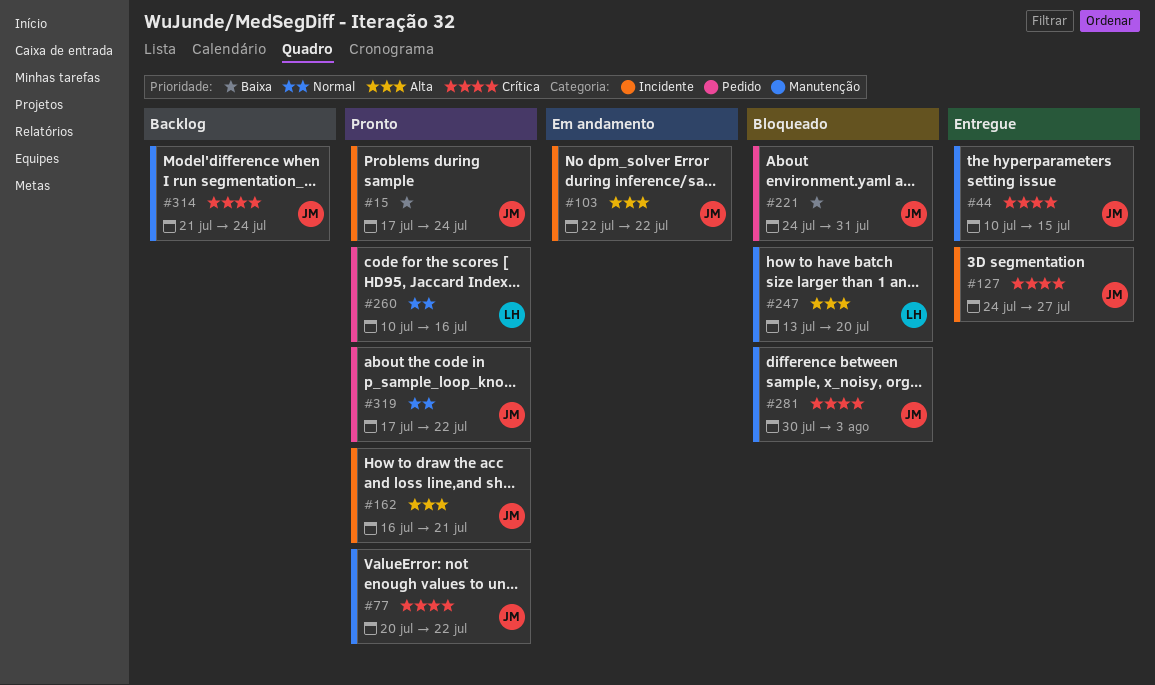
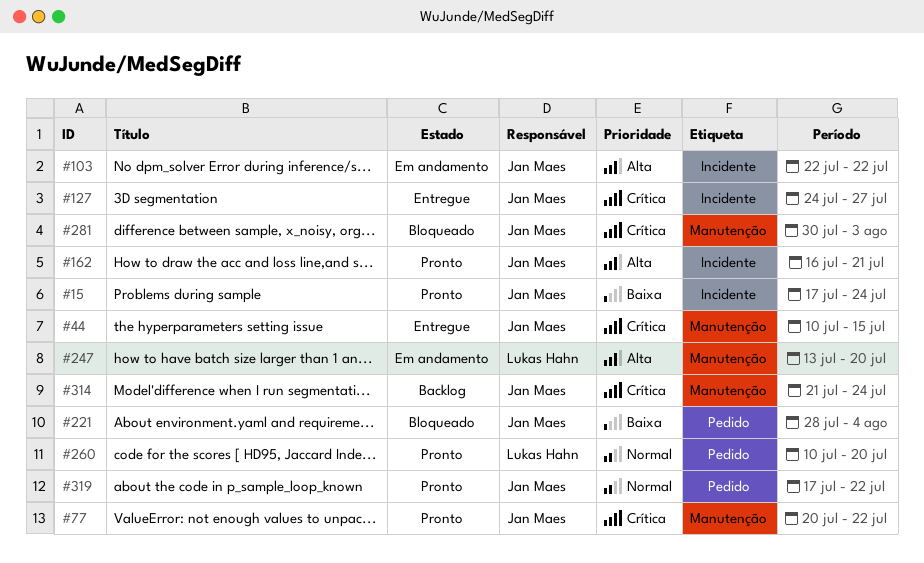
#221, start: Jul 24 -> Jul 28
#221, due: Jul 31 -> Aug 4
#247, status: Bloqueado -> Em andamento
#260, due: Jul 16 -> Jul 20

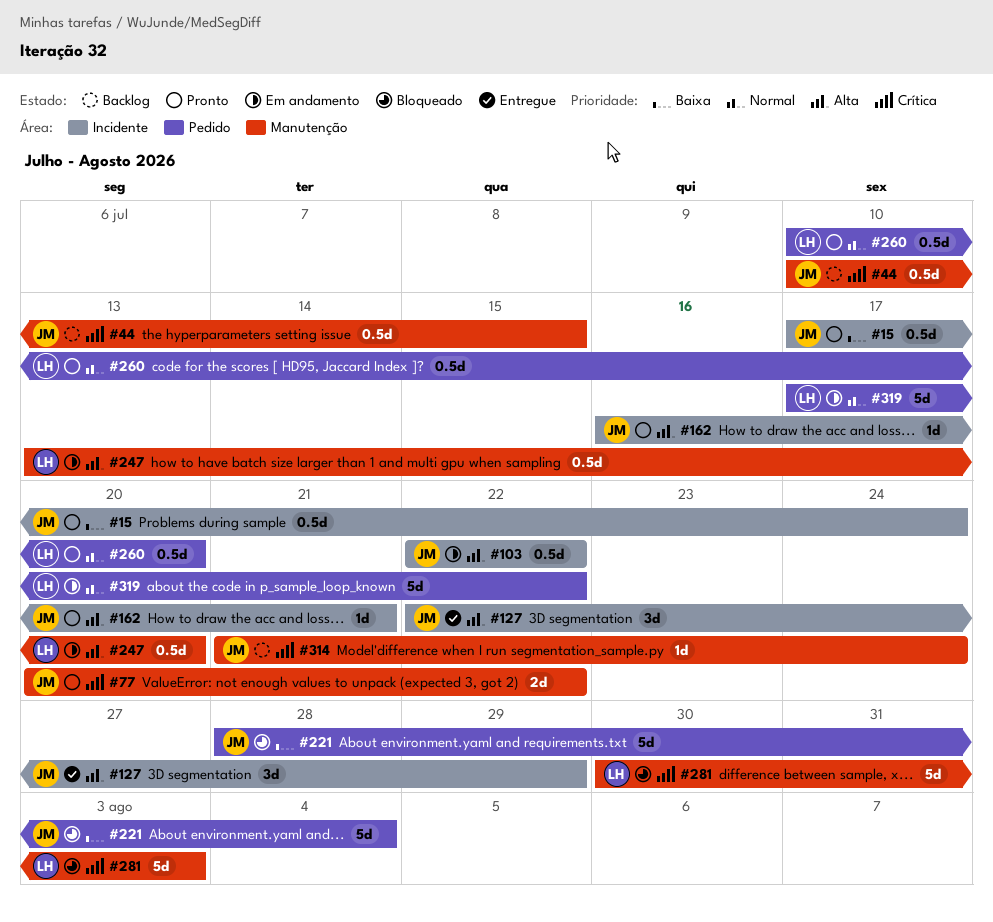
#44, status: Entregue -> Backlog
#127, priority: Crítica -> Alta
#127, start: Jul 24 -> Jul 22
#127, due: Jul 27 -> Jul 29
#281, owner: Jan Maes -> Lukas Hahn
#319, status: Pronto -> Em andamento
#319, owner: Jan Maes -> Lukas Hahn

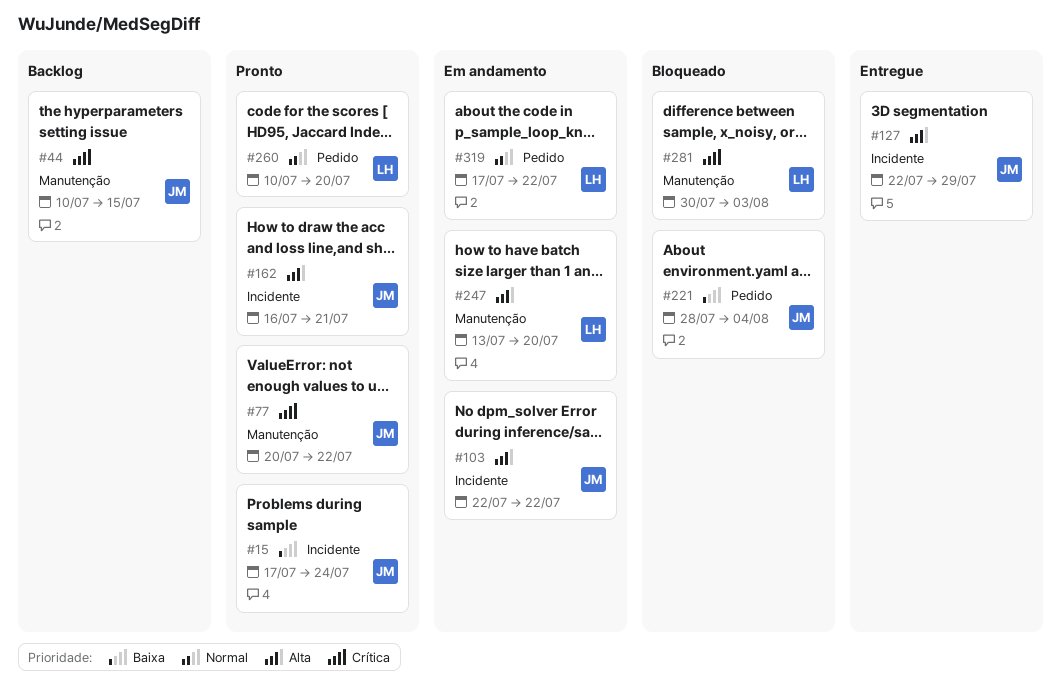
#314: present -> none

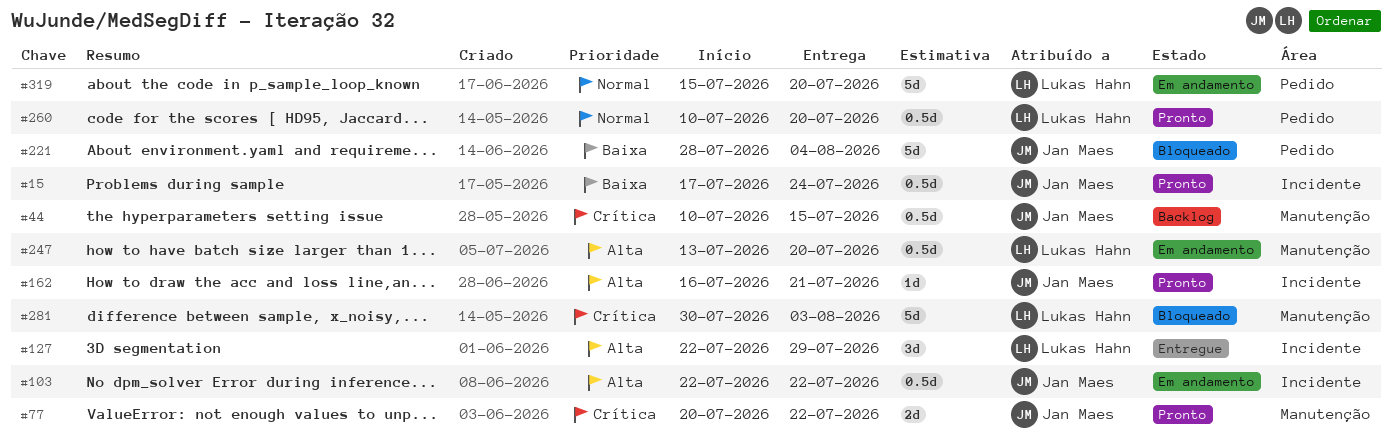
#127, owner: Jan Maes -> Lukas Hahn
#319, start: Jul 17 -> Jul 15
#319, due: Jul 22 -> Jul 20

